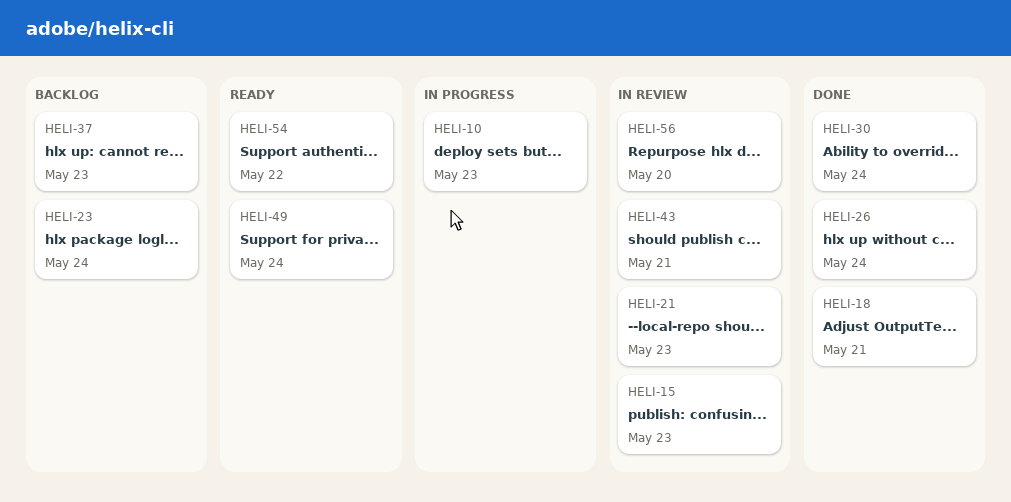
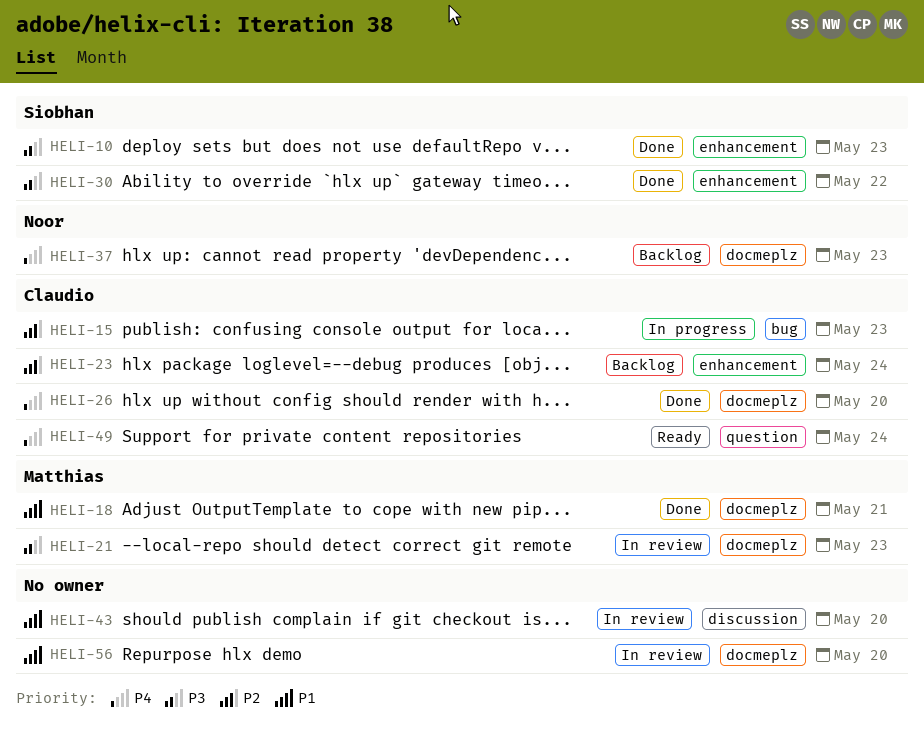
HELI-10, status: In progress -> Done
HELI-15, status: In review -> In progress
HELI-26, due: May 24 -> May 20
HELI-30, due: May 24 -> May 22
HELI-43, due: May 21 -> May 20
HELI-54: present -> none

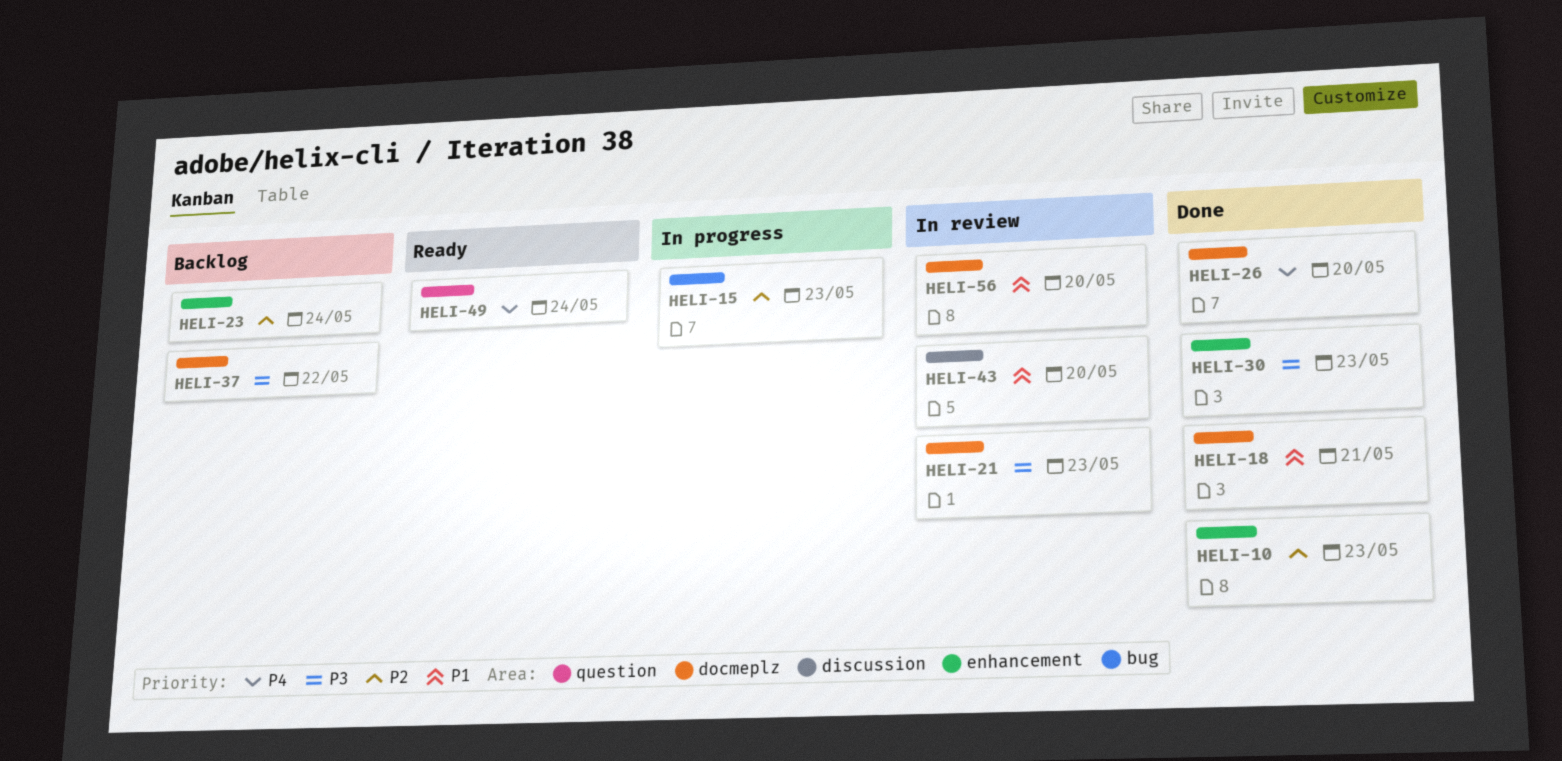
HELI-10, priority: P3 -> P2
HELI-30, due: May 22 -> May 23
HELI-37, priority: P4 -> P3
HELI-37, due: May 23 -> May 22

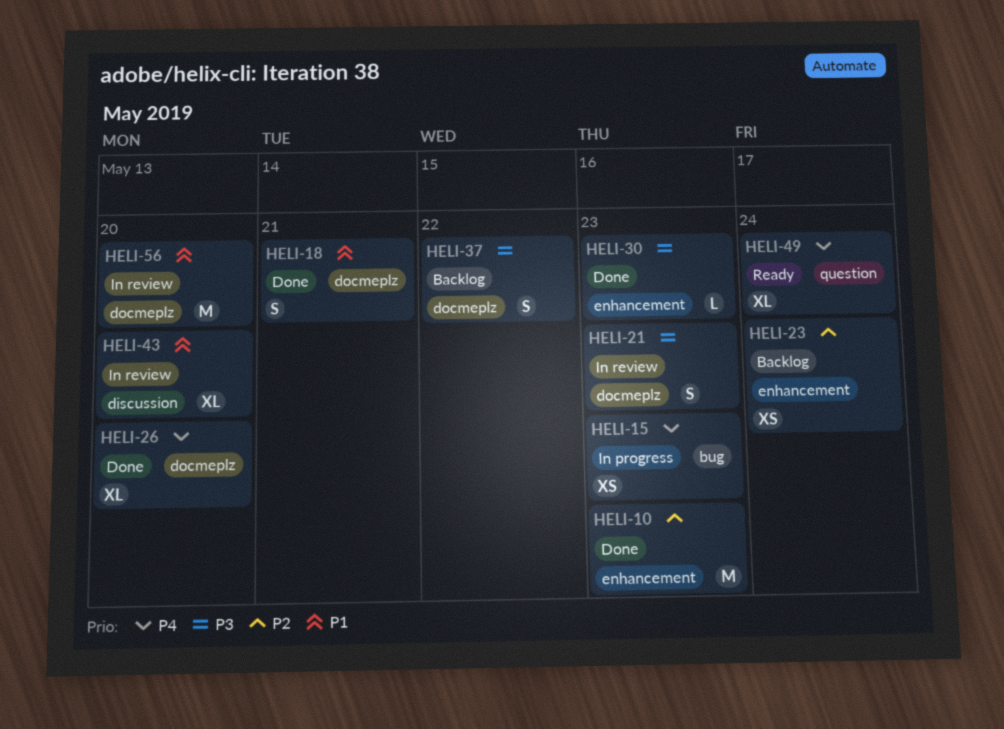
HELI-15, priority: P2 -> P4

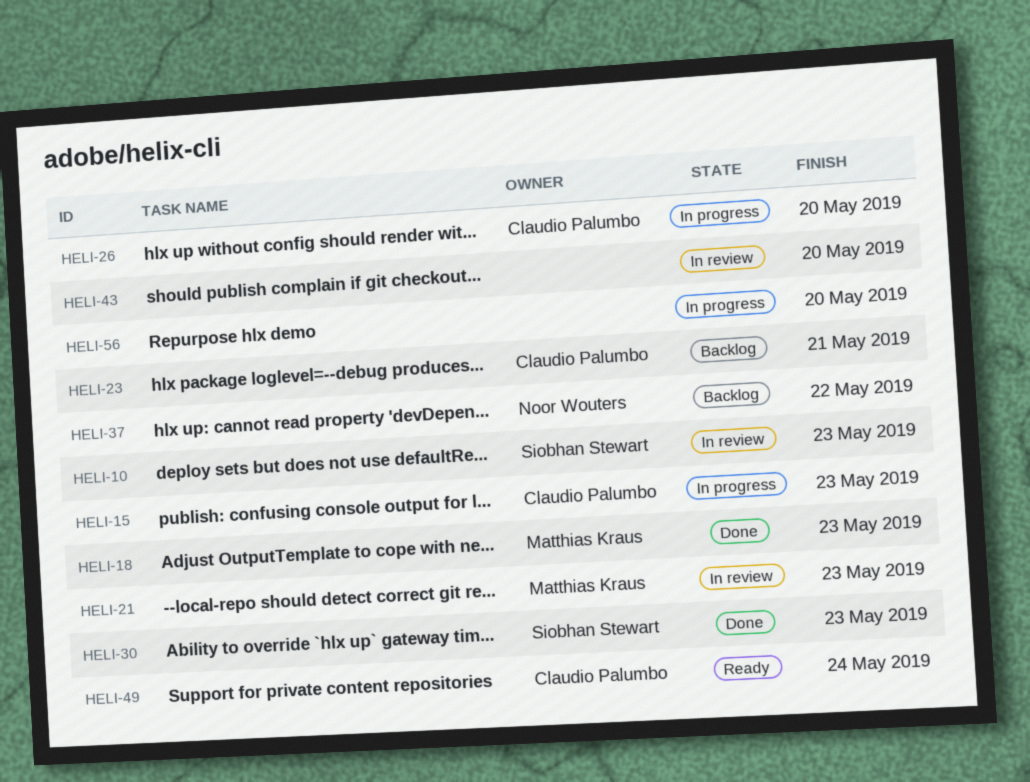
HELI-10, status: Done -> In review
HELI-18, due: May 21 -> May 23
HELI-23, due: May 24 -> May 21
HELI-26, status: Done -> In progress
HELI-56, status: In review -> In progress

